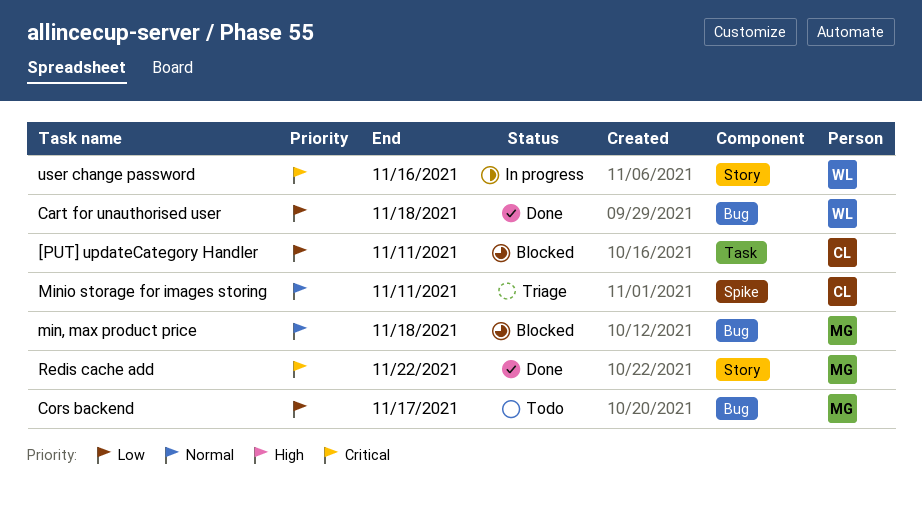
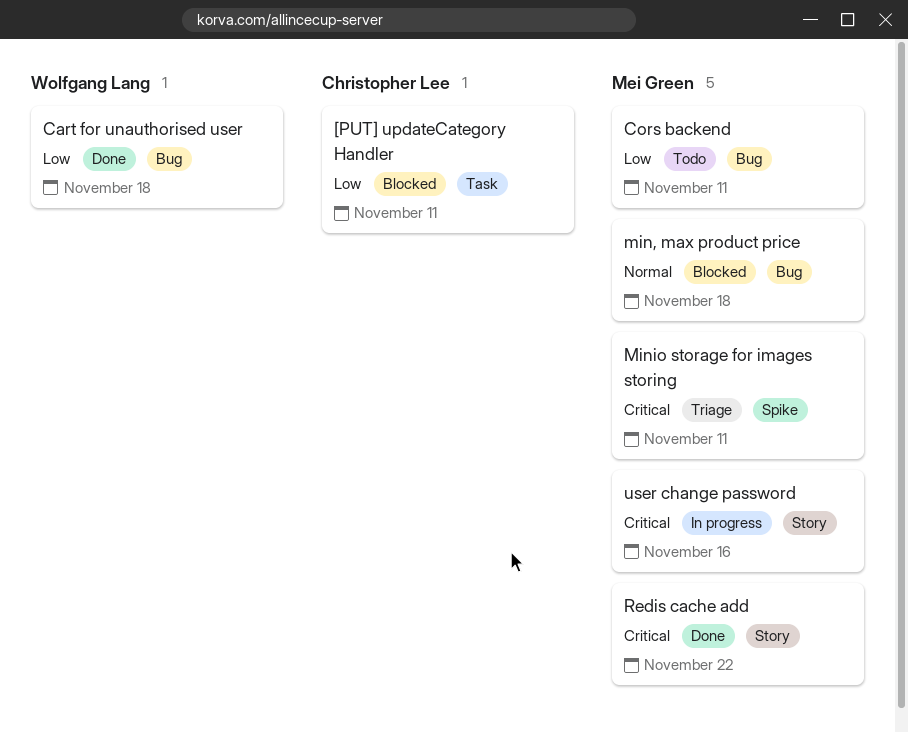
Cors backend, due: Nov 17 -> Nov 11
Minio storage for images storing, owner: Christopher Lee -> Mei Green
Minio storage for images storing, priority: Normal -> Critical
user change password, owner: Wolfgang Lang -> Mei Green

